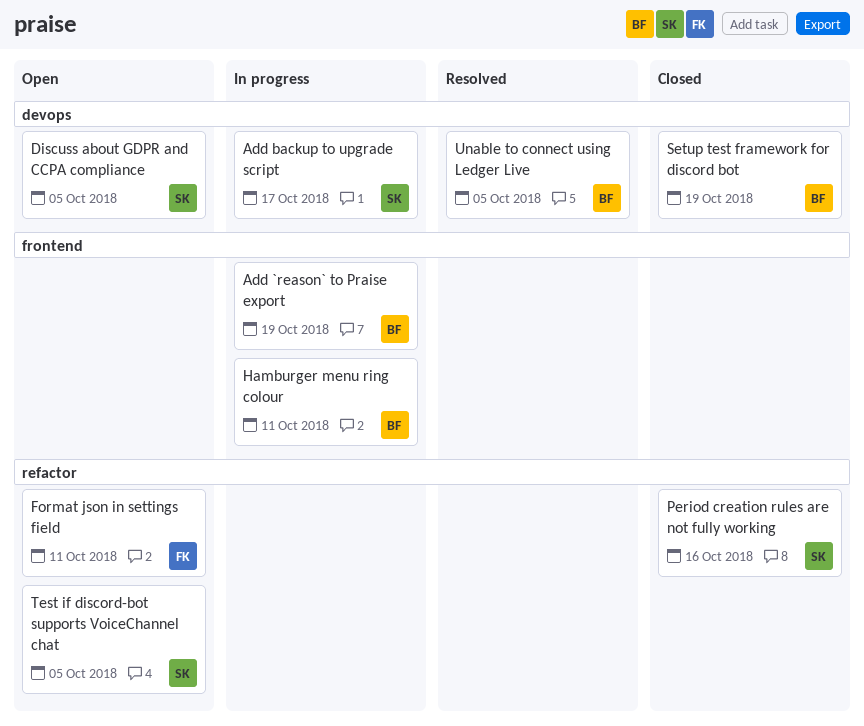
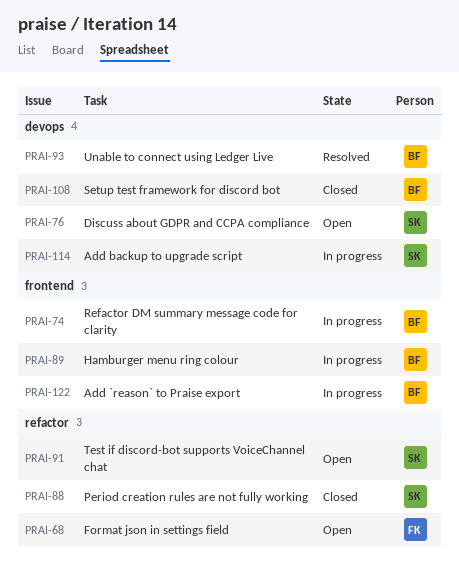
Refactor DM summary message code for clarity: none -> present

